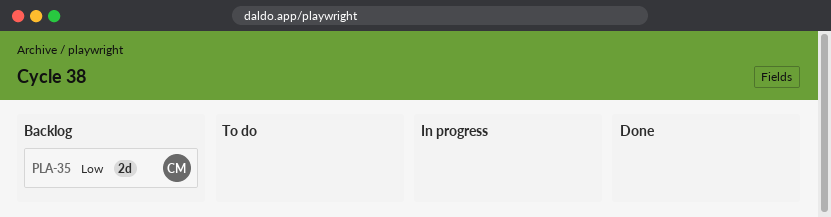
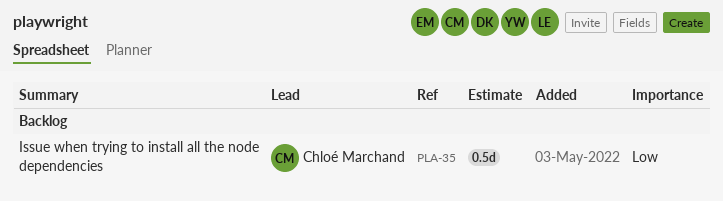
PLA-35, estimate: 2d -> 0.5d

